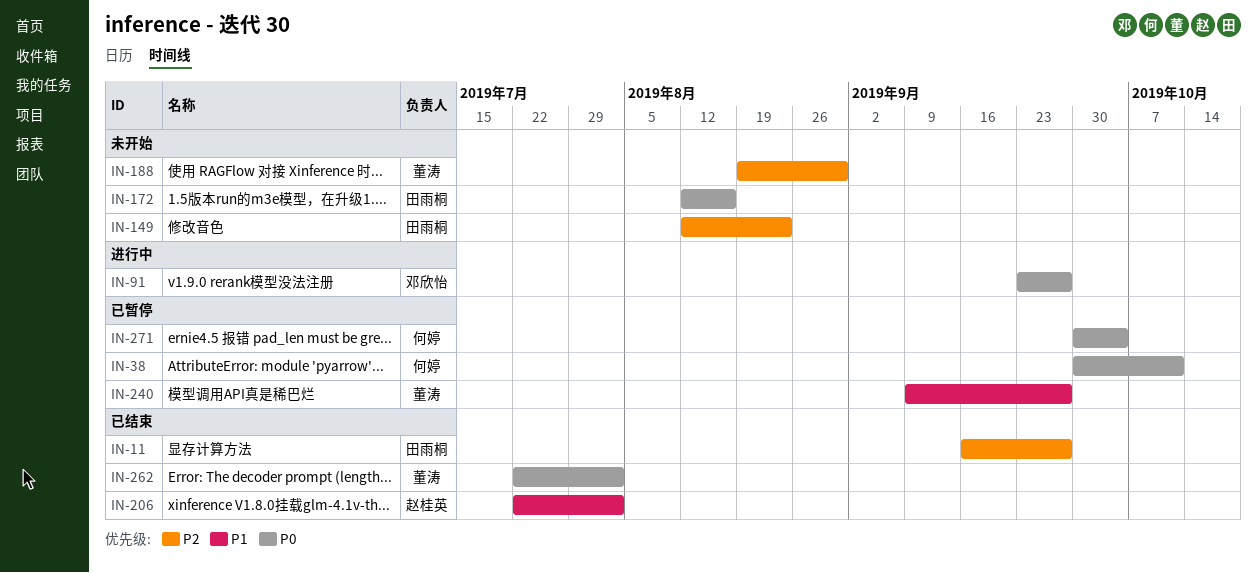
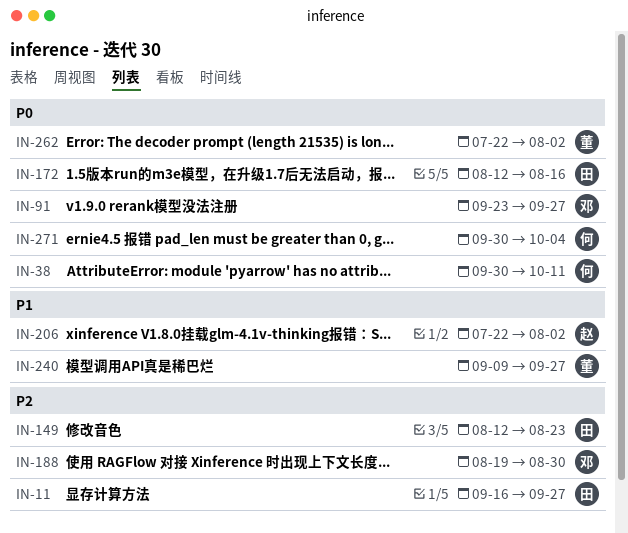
IN-188, owner: 董涛 -> 邓欣怡

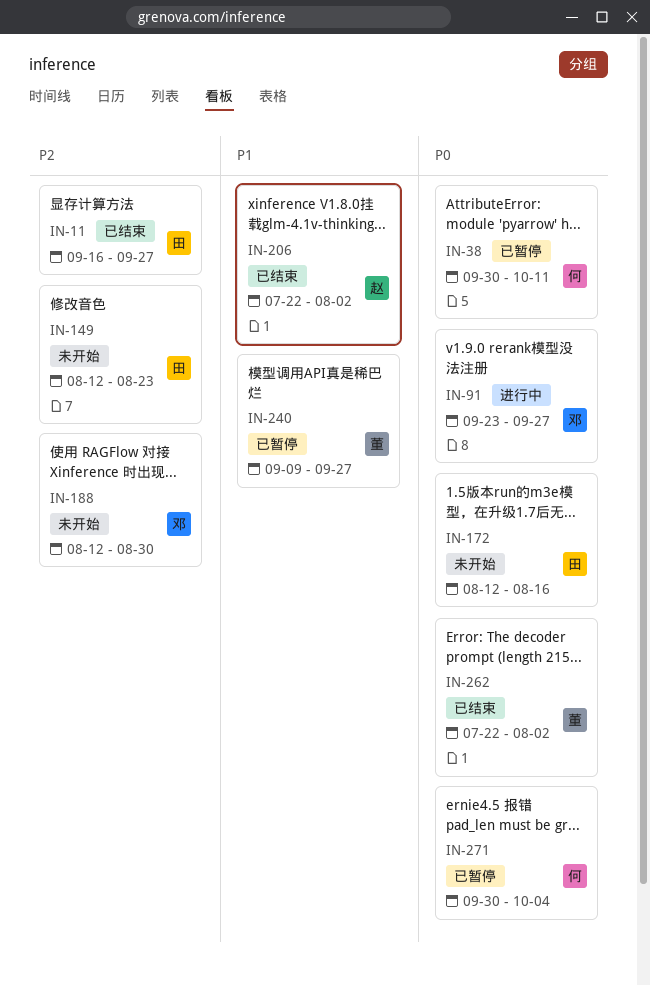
IN-188, start: Aug 19 -> Aug 12

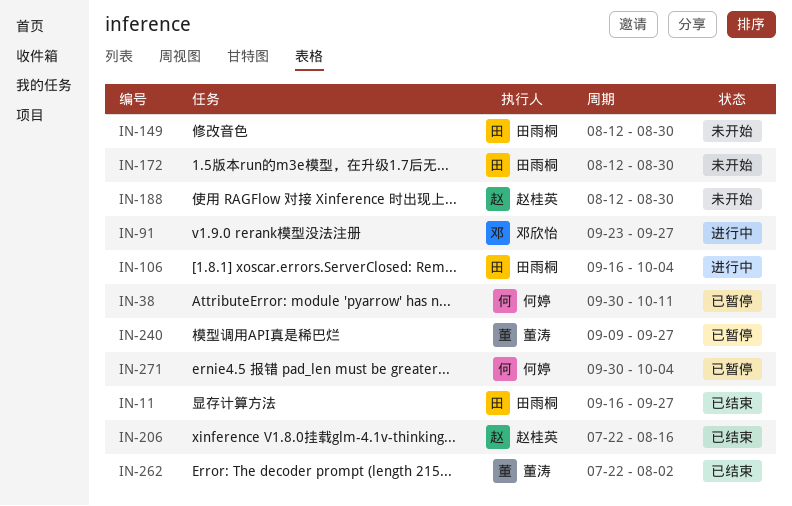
IN-106: none -> present
IN-149, due: Aug 23 -> Aug 30
IN-172, due: Aug 16 -> Aug 30
IN-188, owner: 邓欣怡 -> 赵桂英
IN-206, due: Aug 2 -> Aug 16

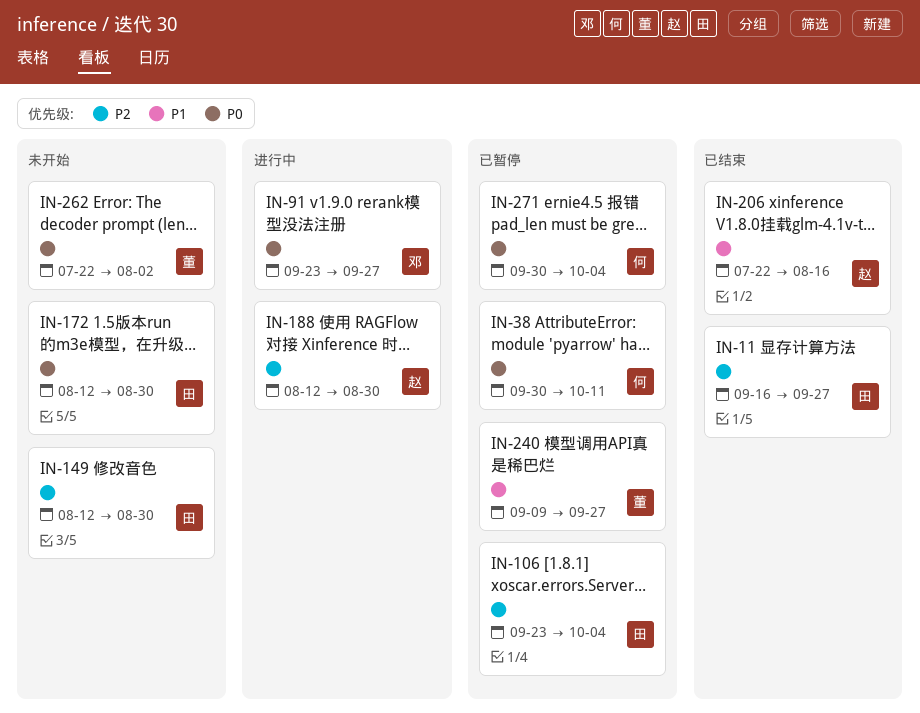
IN-106, status: 进行中 -> 已暂停
IN-106, start: Sep 16 -> Sep 23
IN-188, status: 未开始 -> 进行中
IN-262, status: 已结束 -> 未开始

